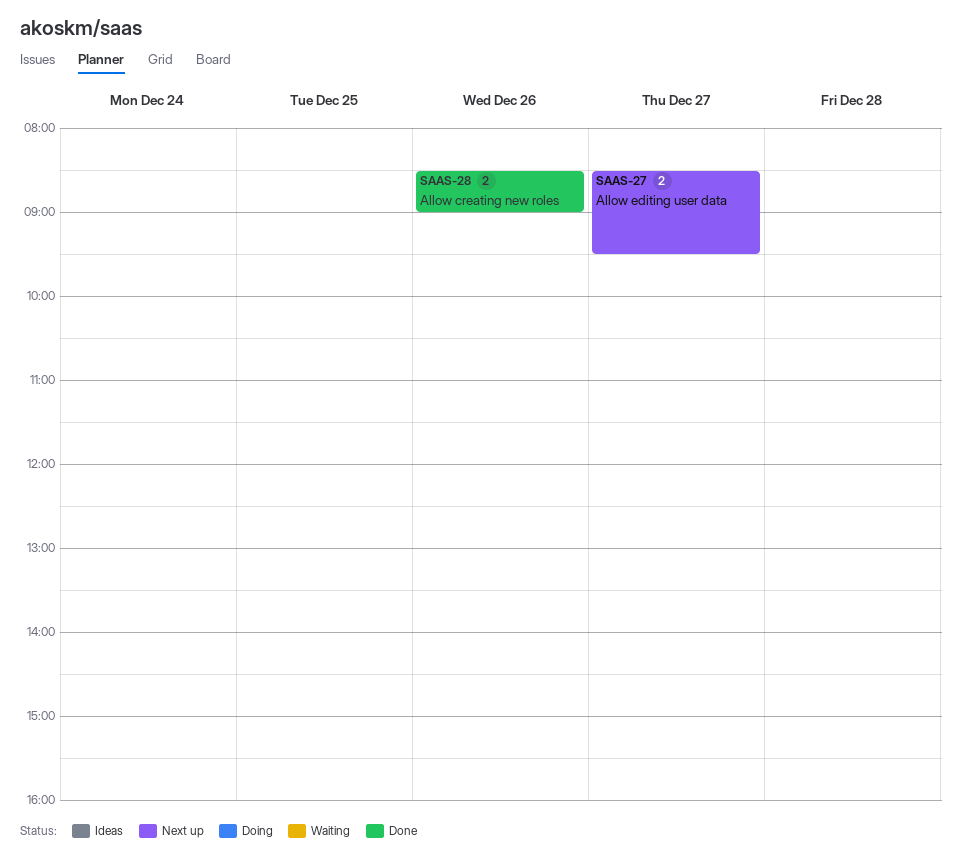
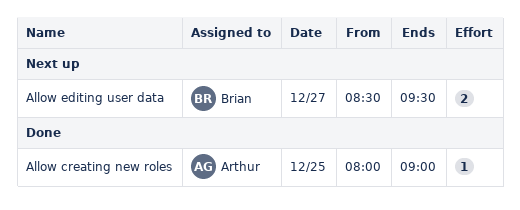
Allow creating new roles, estimate: 2 -> 1
Allow creating new roles, day: Dec 26 -> Dec 25
Allow creating new roles, begins: 08:30 -> 08:00

